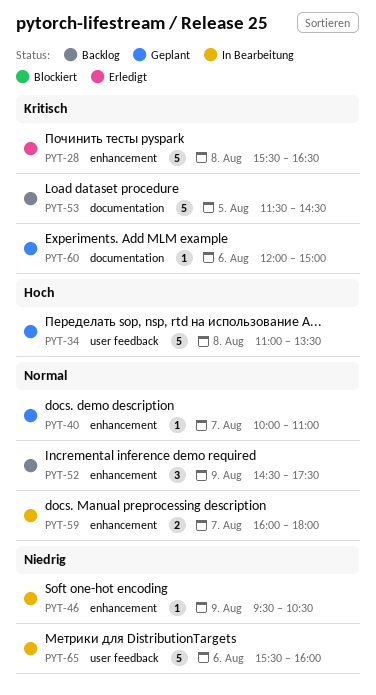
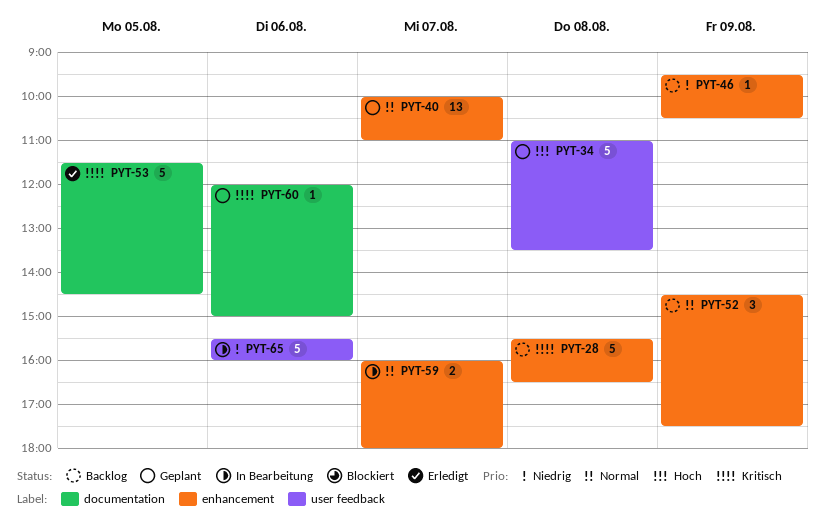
PYT-28, status: Erledigt -> Backlog
PYT-40, estimate: 1 -> 13
PYT-46, status: In Bearbeitung -> Backlog
PYT-53, status: Backlog -> Erledigt

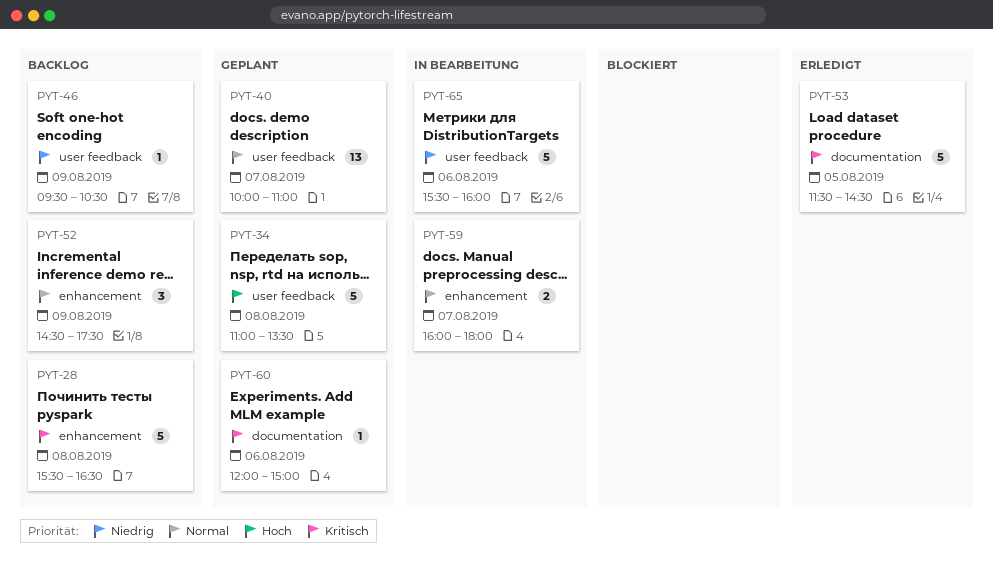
PYT-40, label: enhancement -> user feedback
PYT-46, label: enhancement -> user feedback

